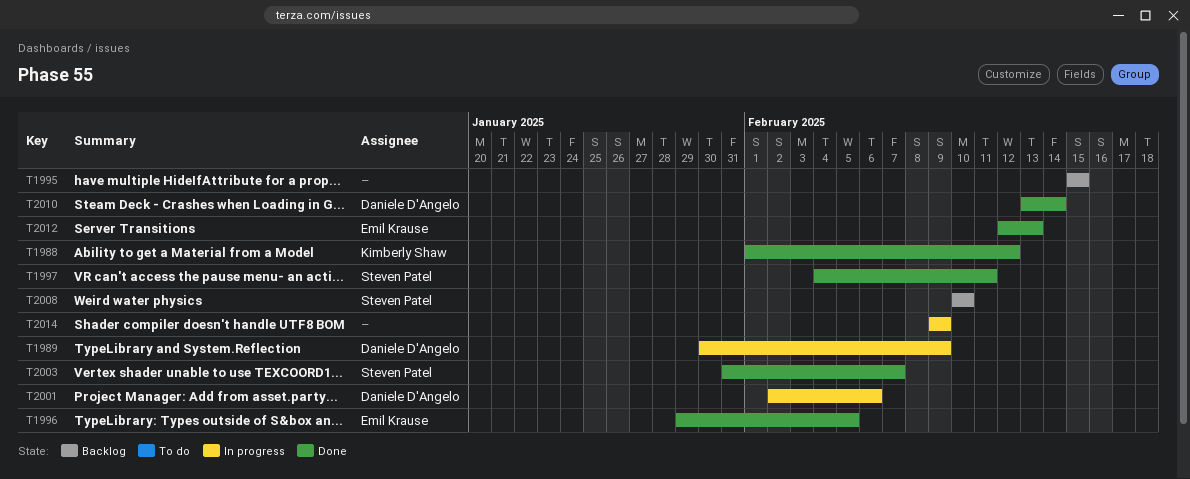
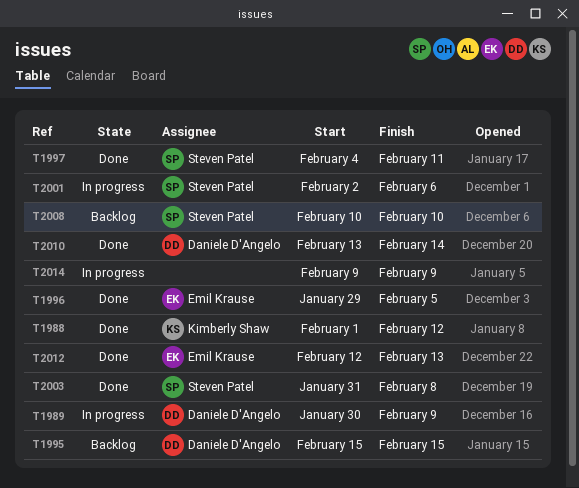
T1995, owner: none -> Daniele D'Angelo
T2001, owner: Daniele D'Angelo -> Steven Patel
T2003, due: Feb 7 -> Feb 8

